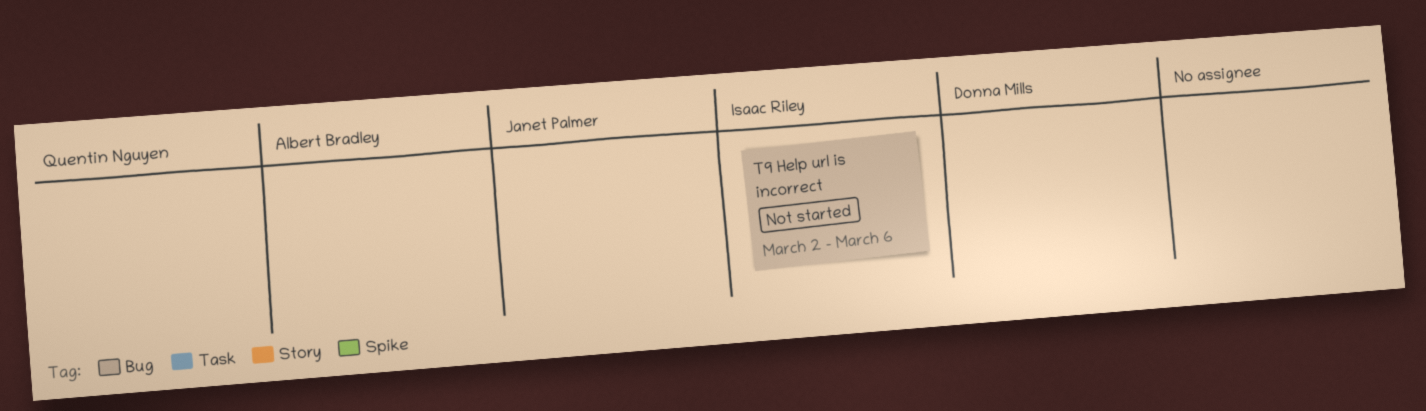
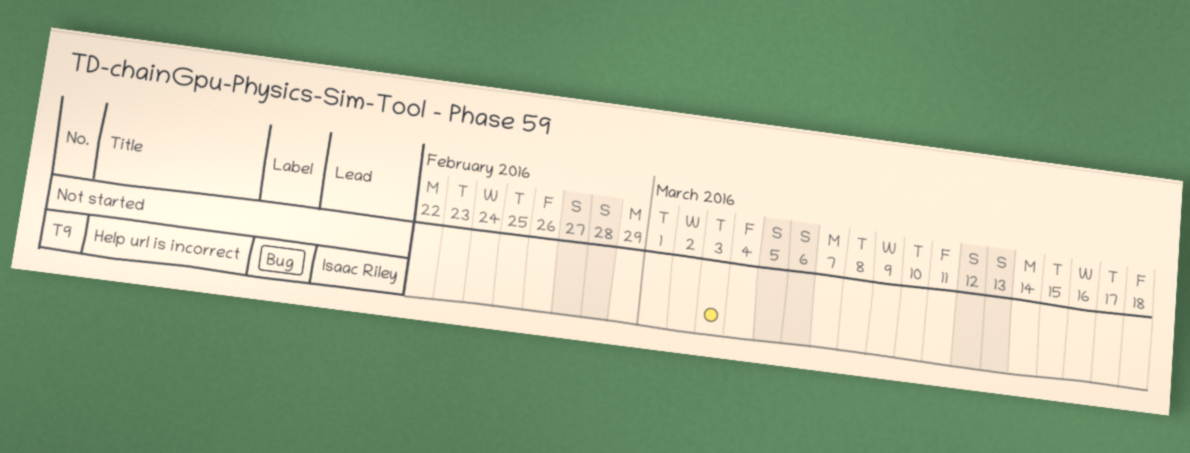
T9, start: Mar 2 -> Mar 3
T9, due: Mar 6 -> Mar 3

